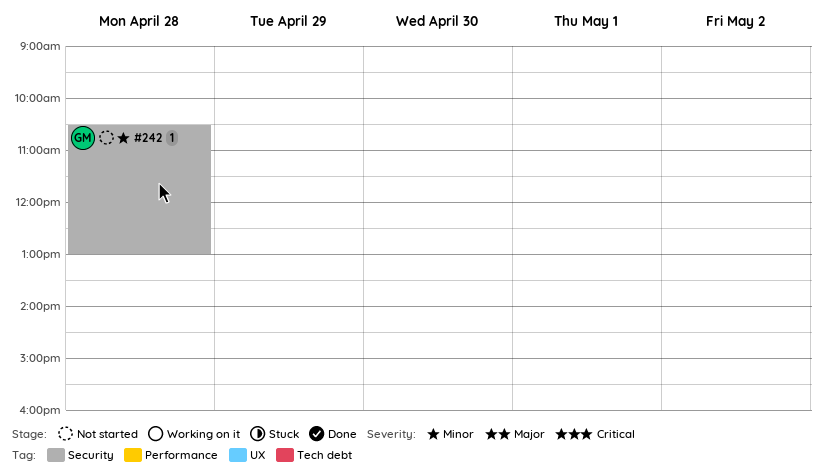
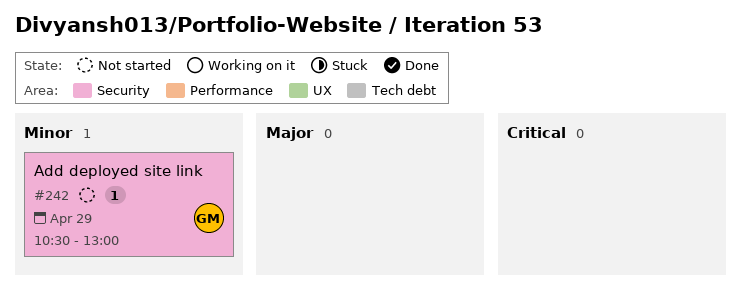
#242, day: Apr 28 -> Apr 29

